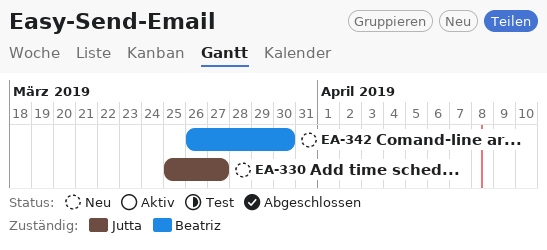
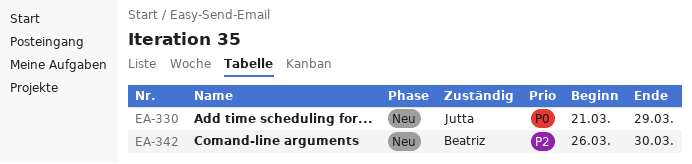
EA-330, start: Mar 25 -> Mar 21
EA-330, due: Mar 27 -> Mar 29

